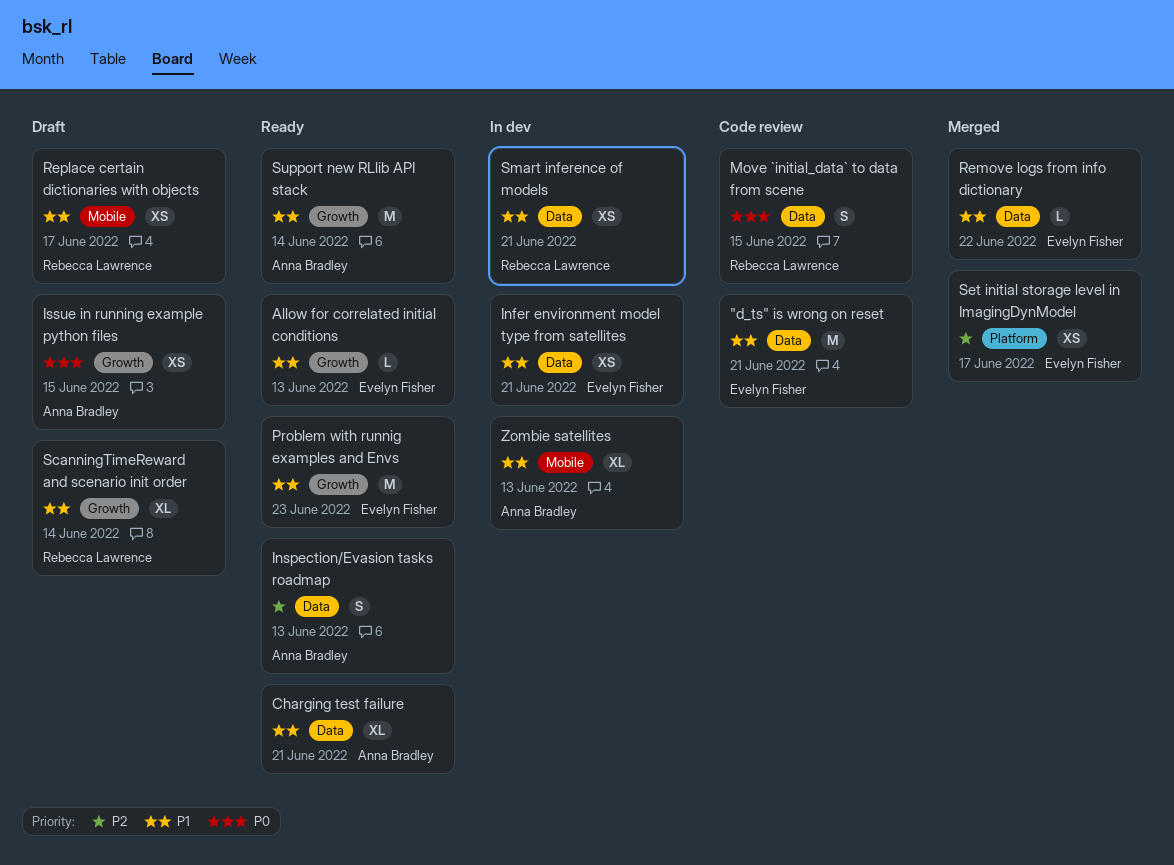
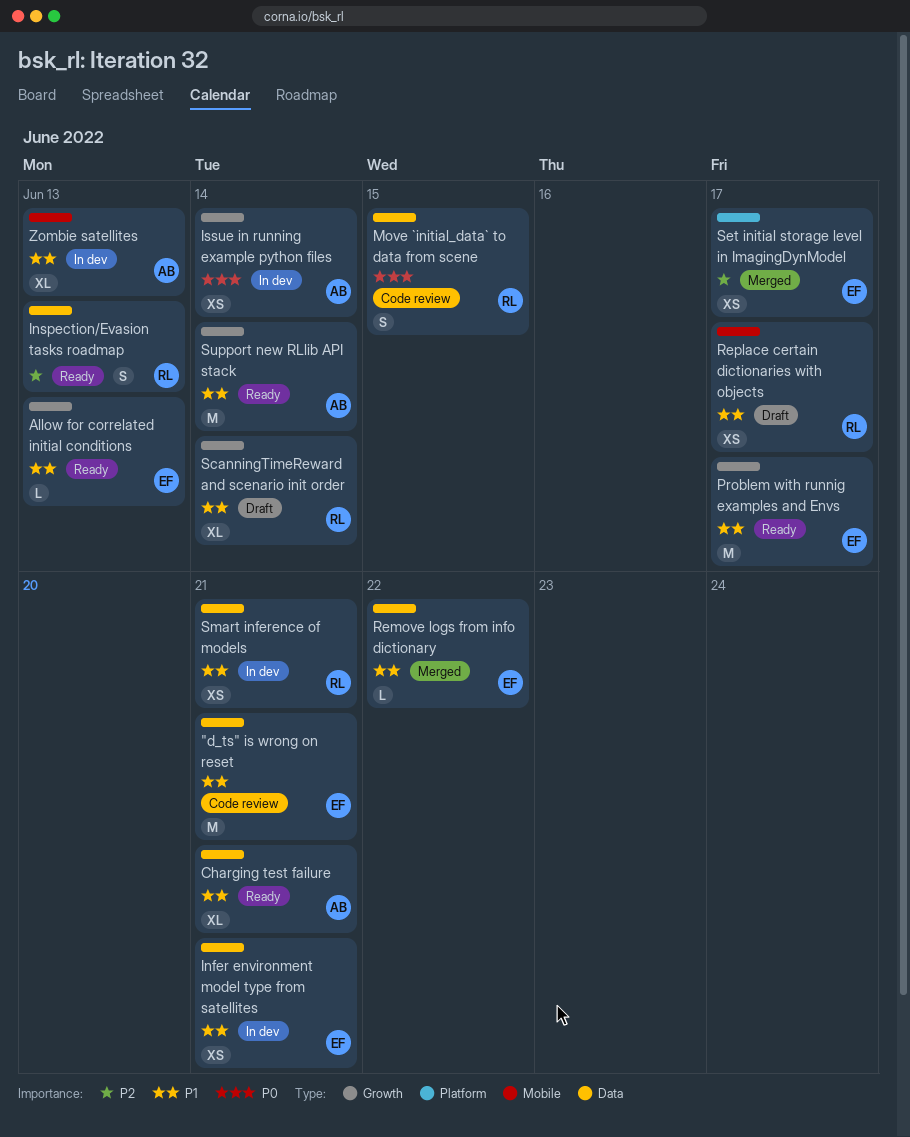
Inspection/Evasion tasks roadmap, owner: Anna Bradley -> Rebecca Lawrence
Issue in running example python files, status: Draft -> In dev
Issue in running example python files, due: Jun 15 -> Jun 14
Problem with runnig examples and Envs, due: Jun 23 -> Jun 17

